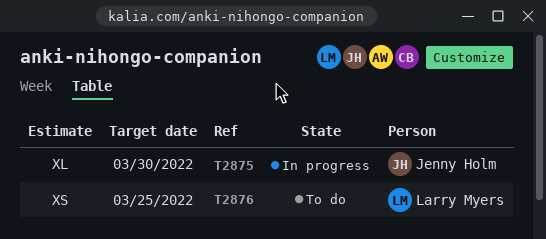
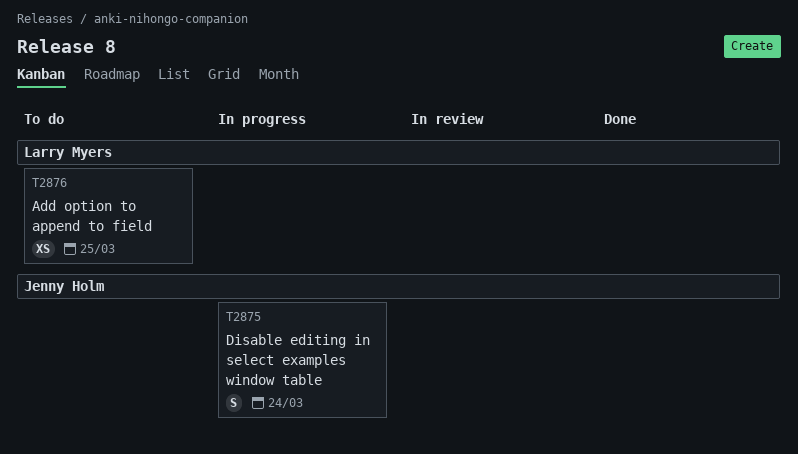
T2875, estimate: XL -> S
T2875, due: Mar 30 -> Mar 24

